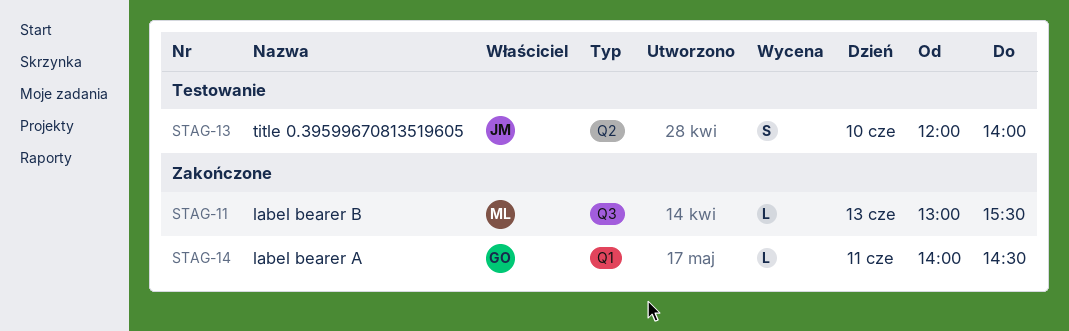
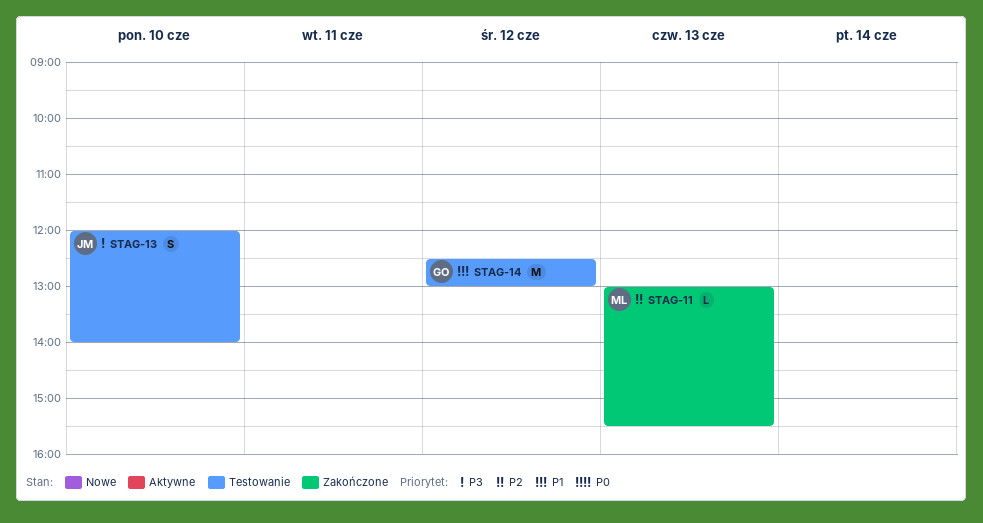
STAG-14, status: Zakończone -> Testowanie
STAG-14, estimate: L -> M
STAG-14, day: Jun 11 -> Jun 12
STAG-14, begins: 14:00 -> 12:30
STAG-14, ends: 14:30 -> 13:00

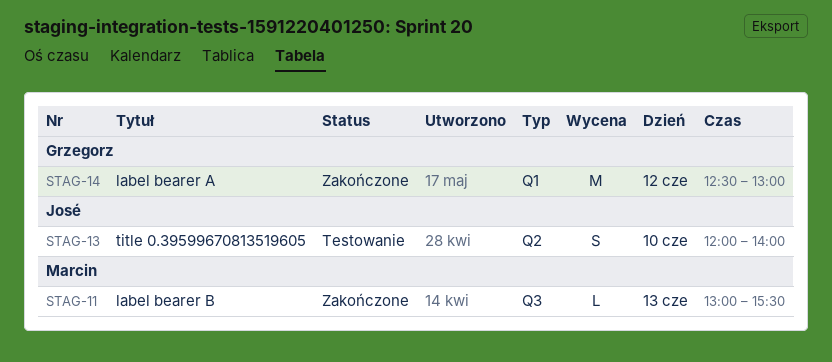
STAG-14, status: Testowanie -> Zakończone

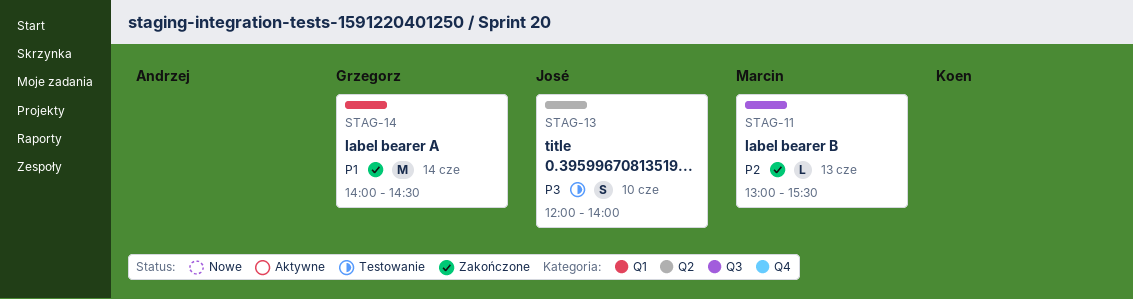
STAG-14, day: Jun 12 -> Jun 14
STAG-14, begins: 12:30 -> 14:00
STAG-14, ends: 13:00 -> 14:30

